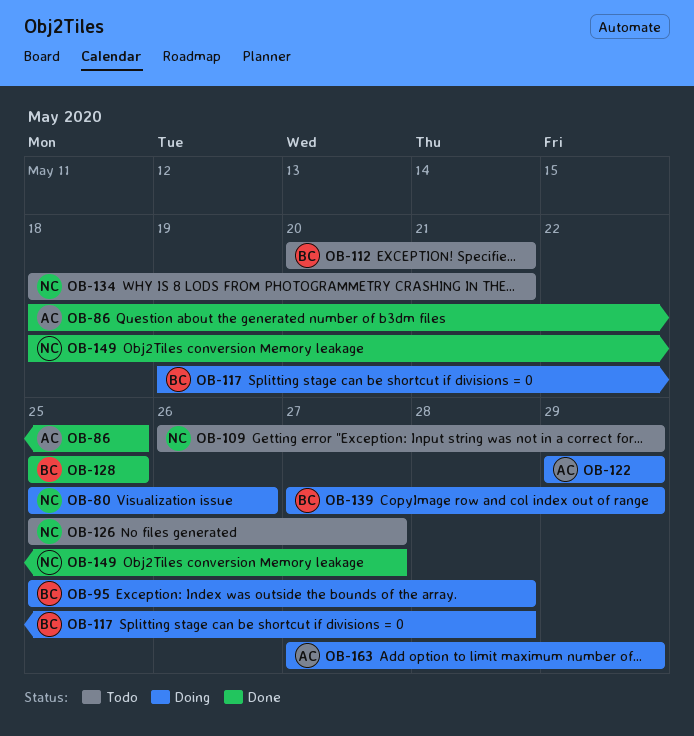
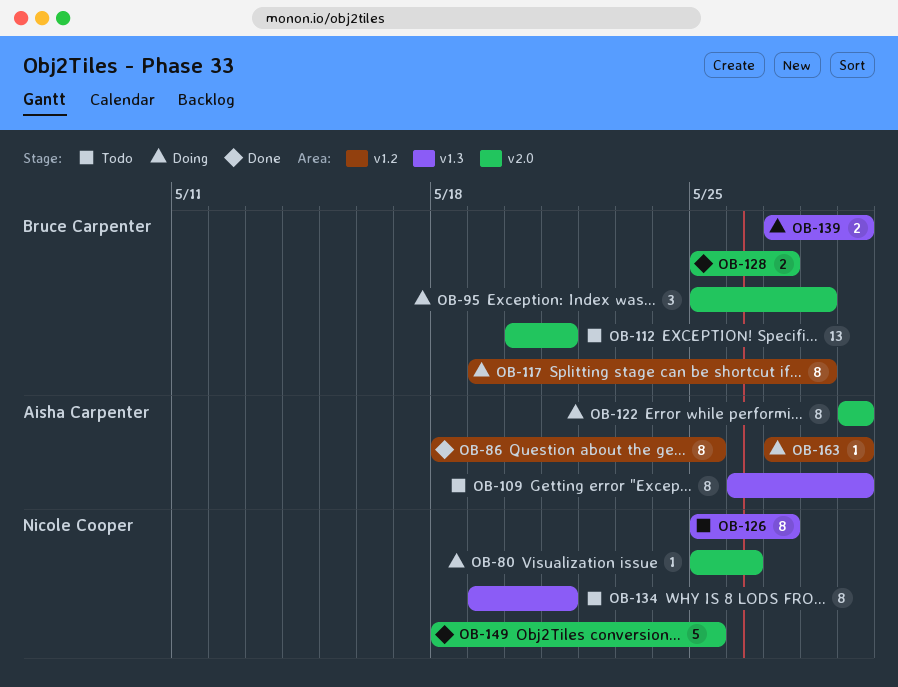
OB-109, owner: Nicole Cooper -> Aisha Carpenter
OB-128, due: May 25 -> May 27
OB-134, start: May 18 -> May 19
OB-149, due: May 27 -> May 25

